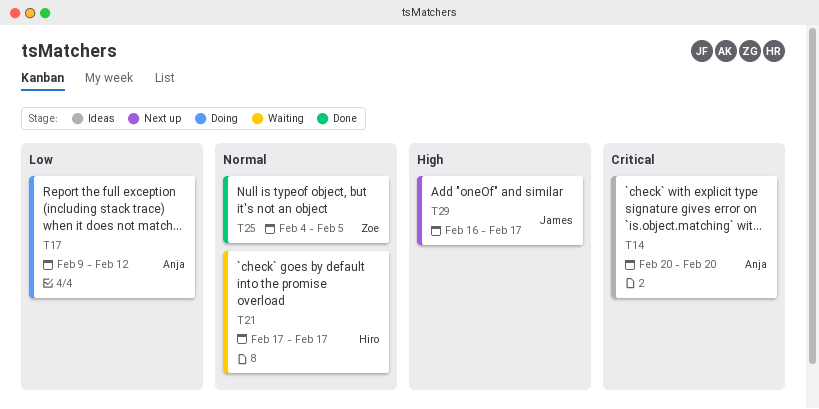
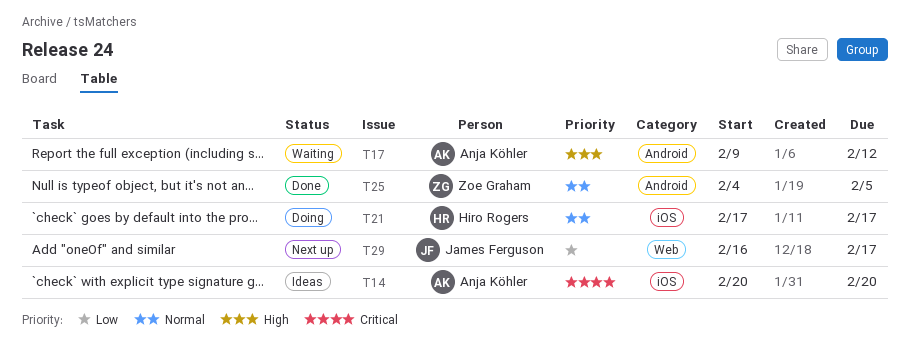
T17, status: Doing -> Waiting
T17, priority: Low -> High
T21, status: Waiting -> Doing
T29, priority: High -> Low

